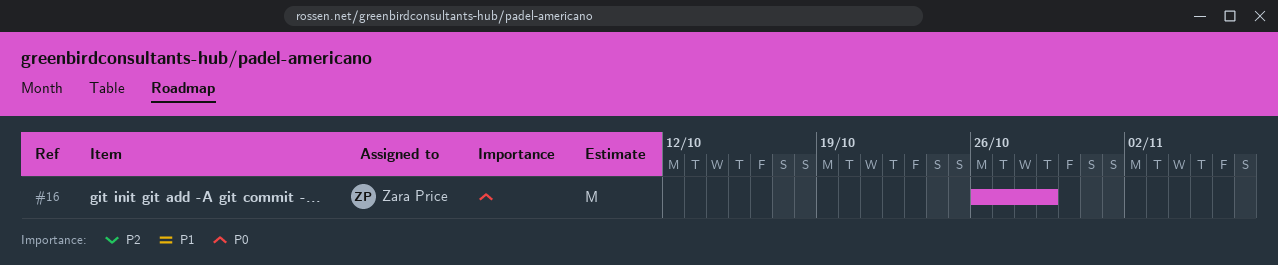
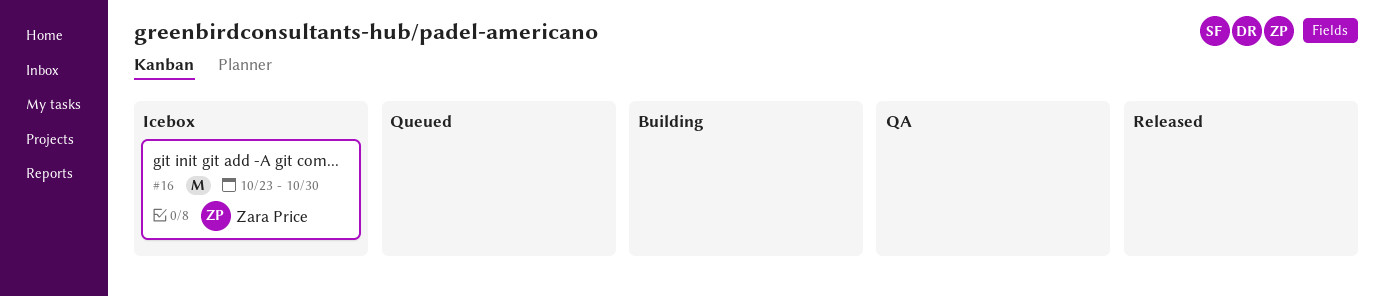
#16, start: Oct 26 -> Oct 23
#16, due: Oct 29 -> Oct 30

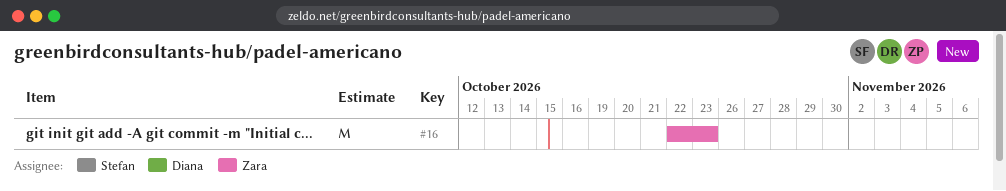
#16, start: Oct 23 -> Oct 22
#16, due: Oct 30 -> Oct 23

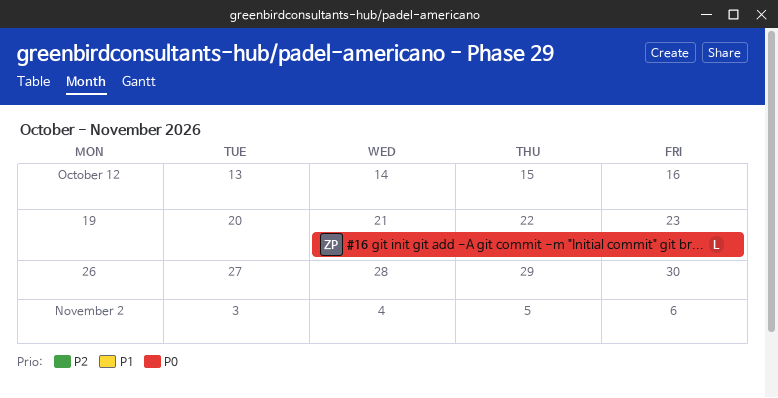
#16, estimate: M -> L
#16, start: Oct 22 -> Oct 21

